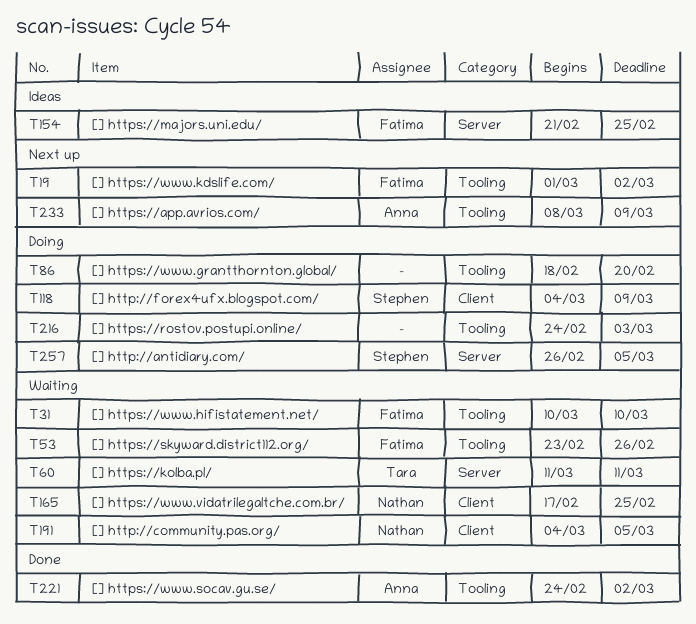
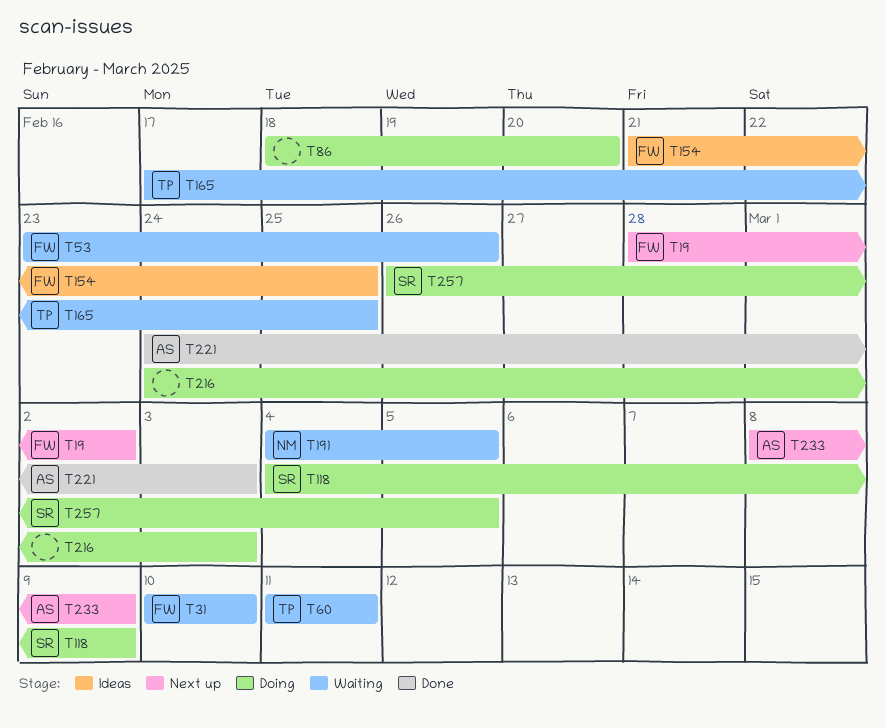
T19, start: Mar 1 -> Feb 28
T165, owner: Nathan -> Tara
T221, due: Mar 2 -> Mar 3

